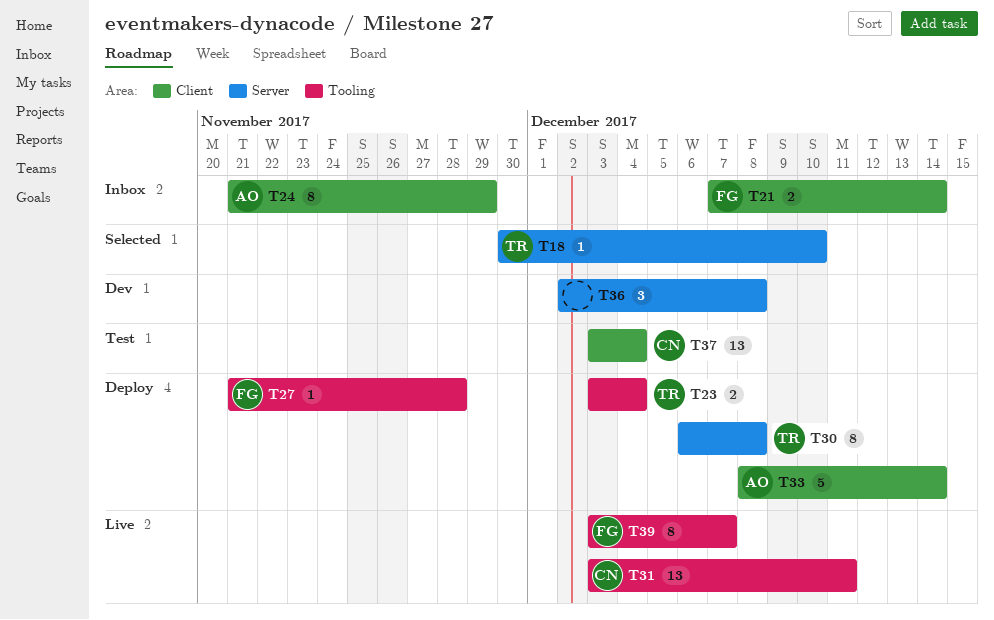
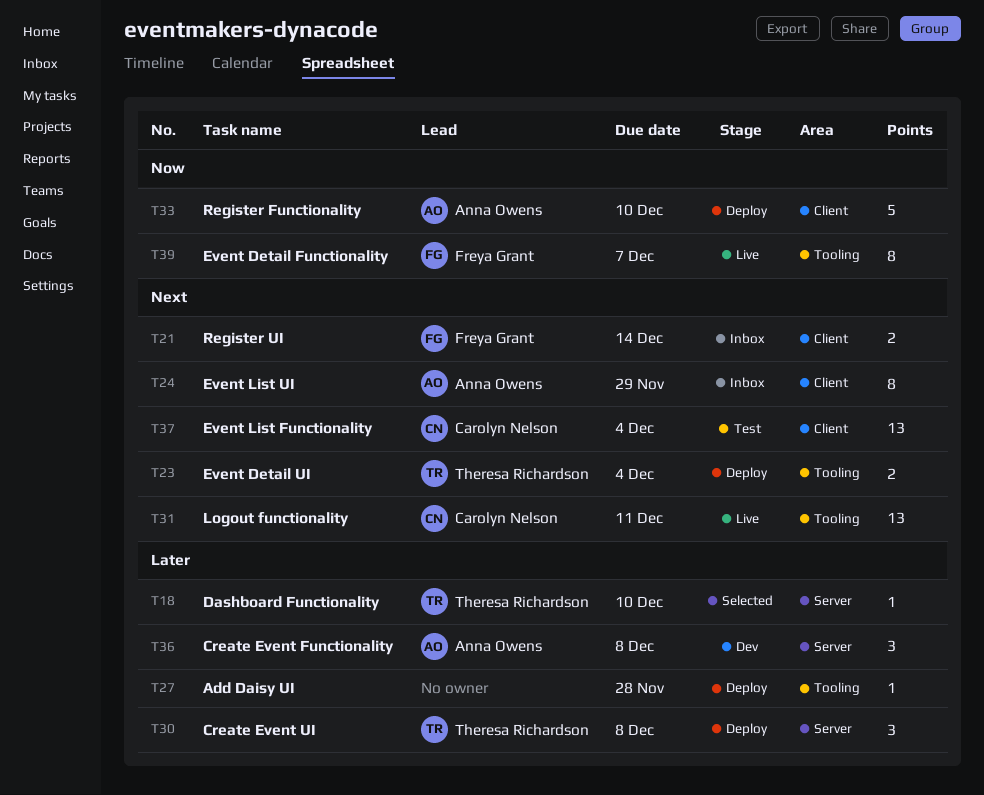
T27, owner: Freya Grant -> none
T30, estimate: 8 -> 3
T33, due: Dec 14 -> Dec 10
T36, owner: none -> Anna Owens

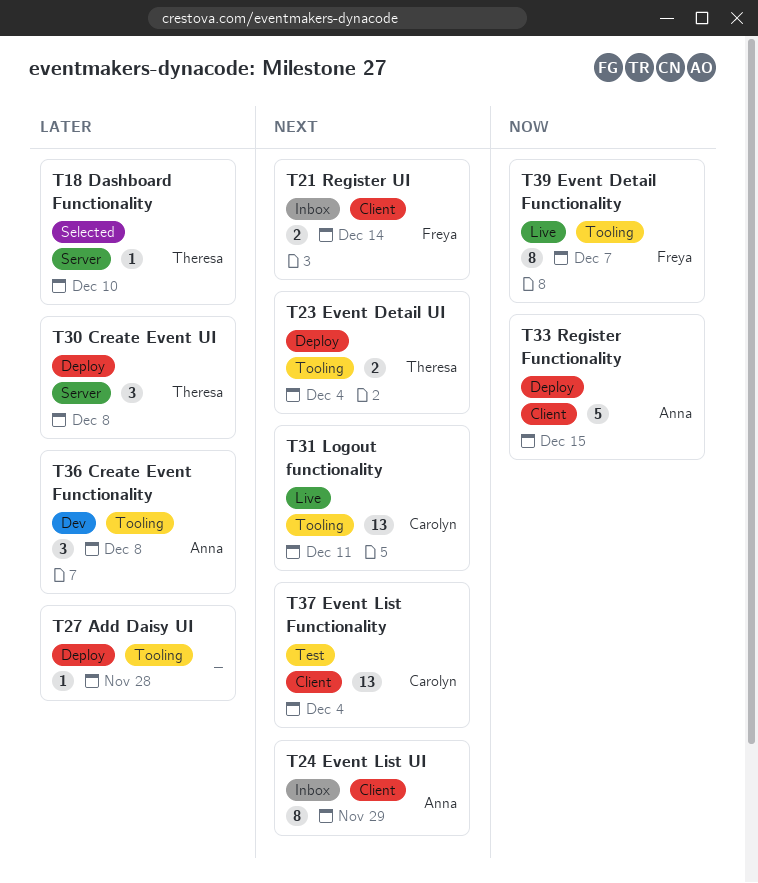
T33, due: Dec 10 -> Dec 15
T36, label: Server -> Tooling

